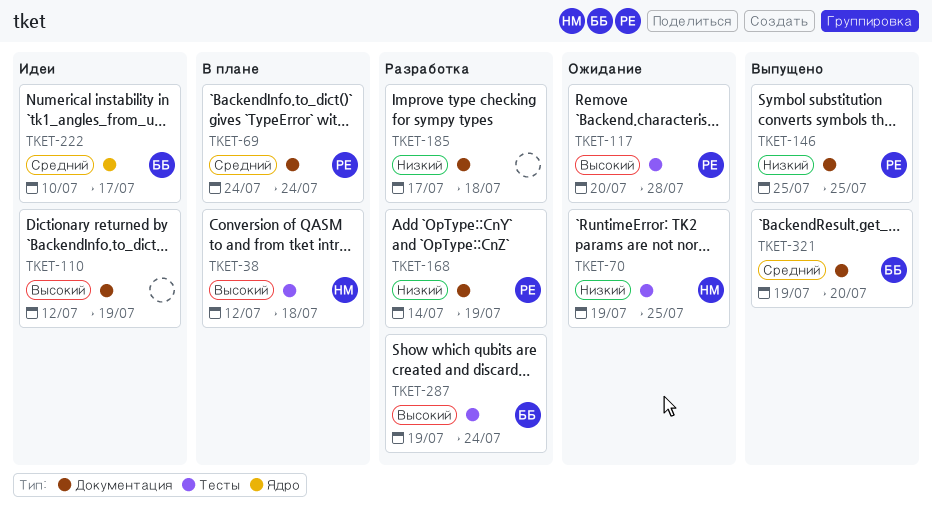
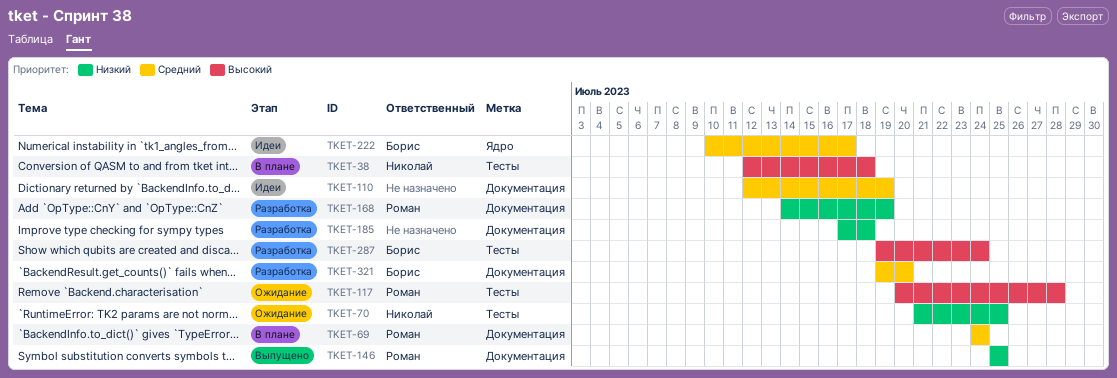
TKET-70, start: Jul 19 -> Jul 21
TKET-110, priority: Высокий -> Средний
TKET-321, status: Выпущено -> Разработка

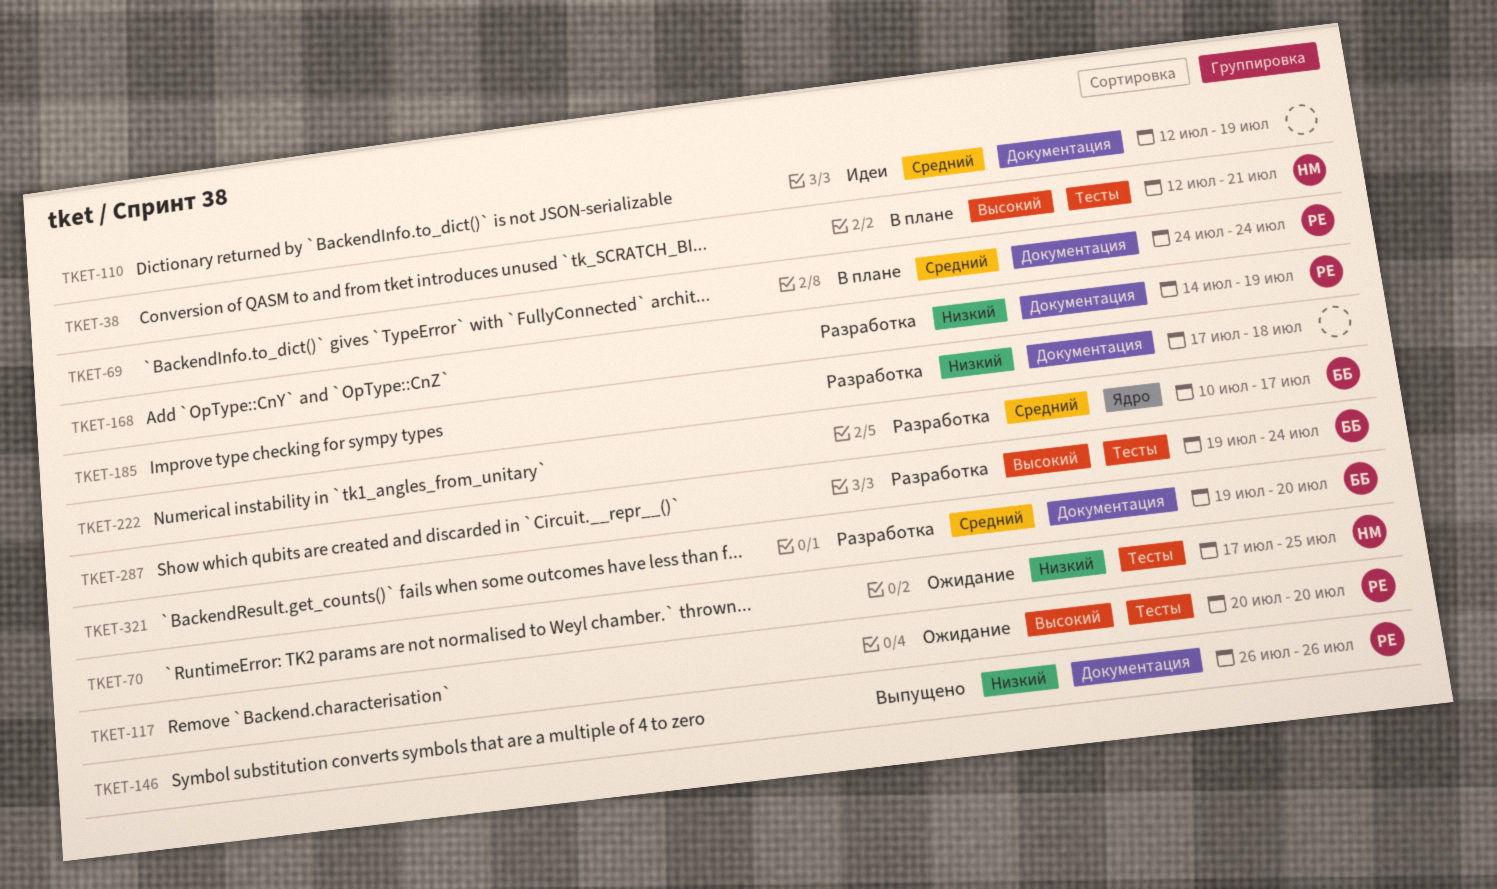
TKET-38, due: Jul 18 -> Jul 21
TKET-70, start: Jul 21 -> Jul 17
TKET-117, due: Jul 28 -> Jul 20
TKET-146, start: Jul 25 -> Jul 26
TKET-146, due: Jul 25 -> Jul 26
TKET-222, status: Идеи -> Разработка

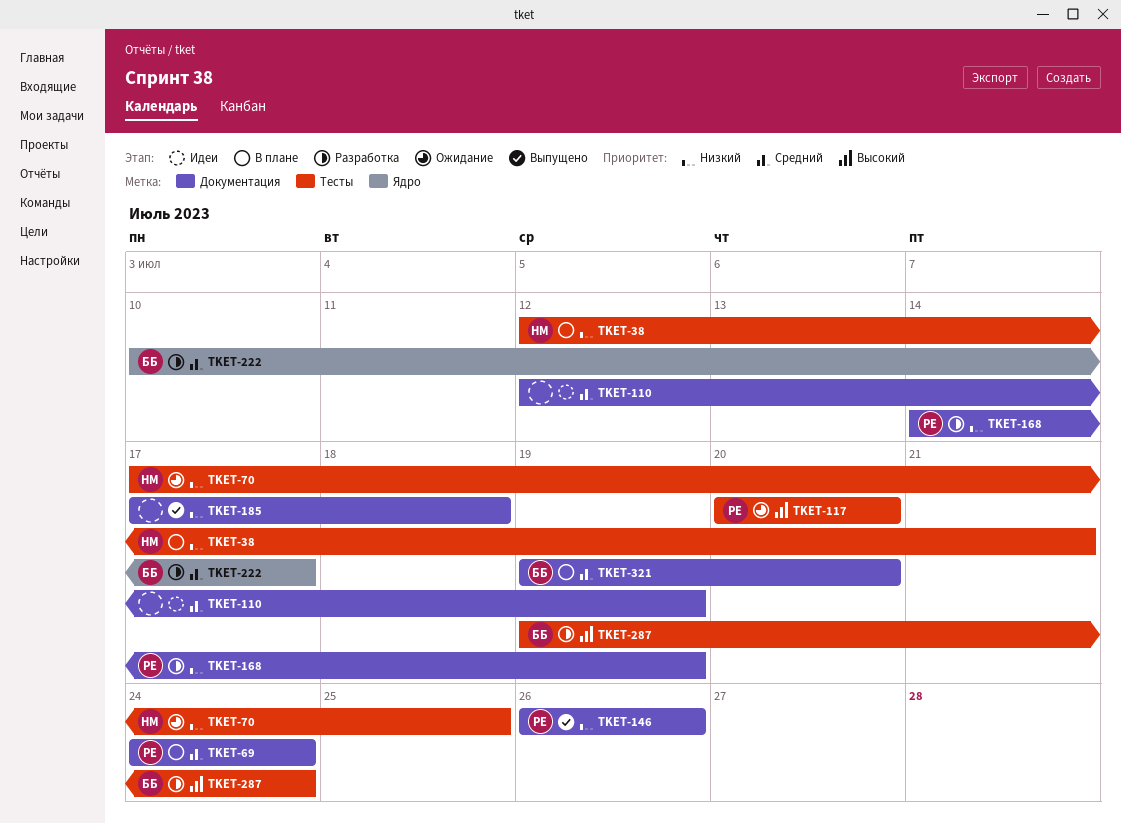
TKET-38, priority: Высокий -> Низкий
TKET-185, status: Разработка -> Выпущено
TKET-321, status: Разработка -> В плане

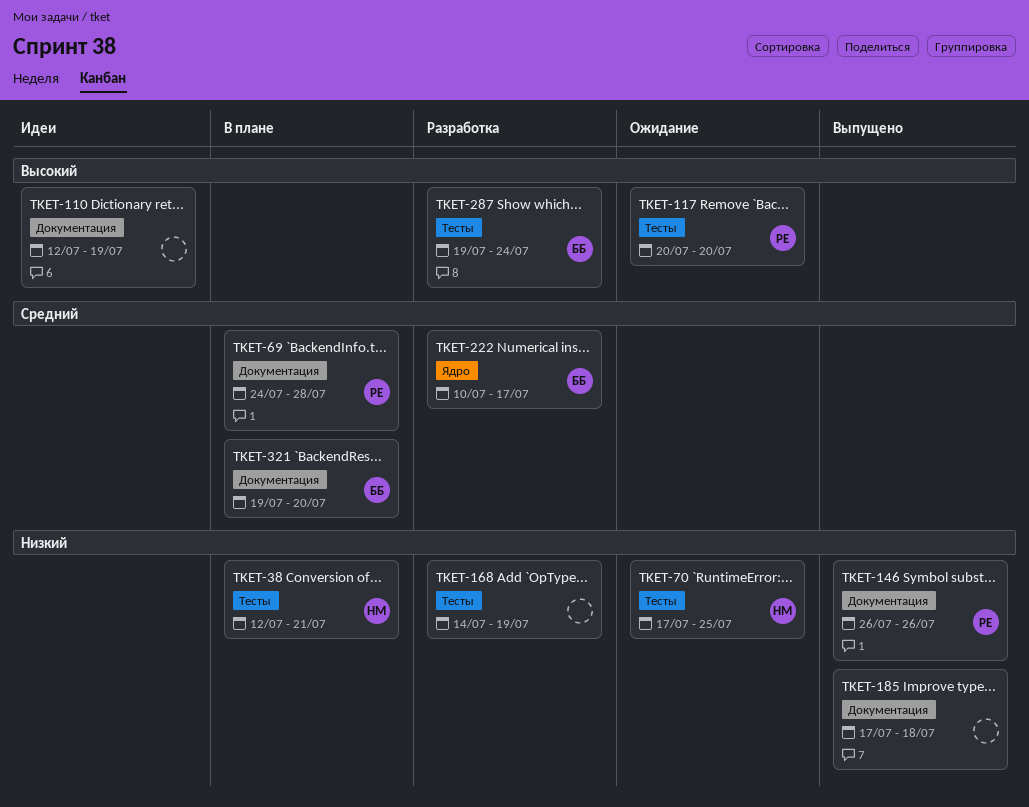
TKET-69, due: Jul 24 -> Jul 28
TKET-110, priority: Средний -> Высокий
TKET-168, owner: РЕ -> none
TKET-168, label: Документация -> Тесты

